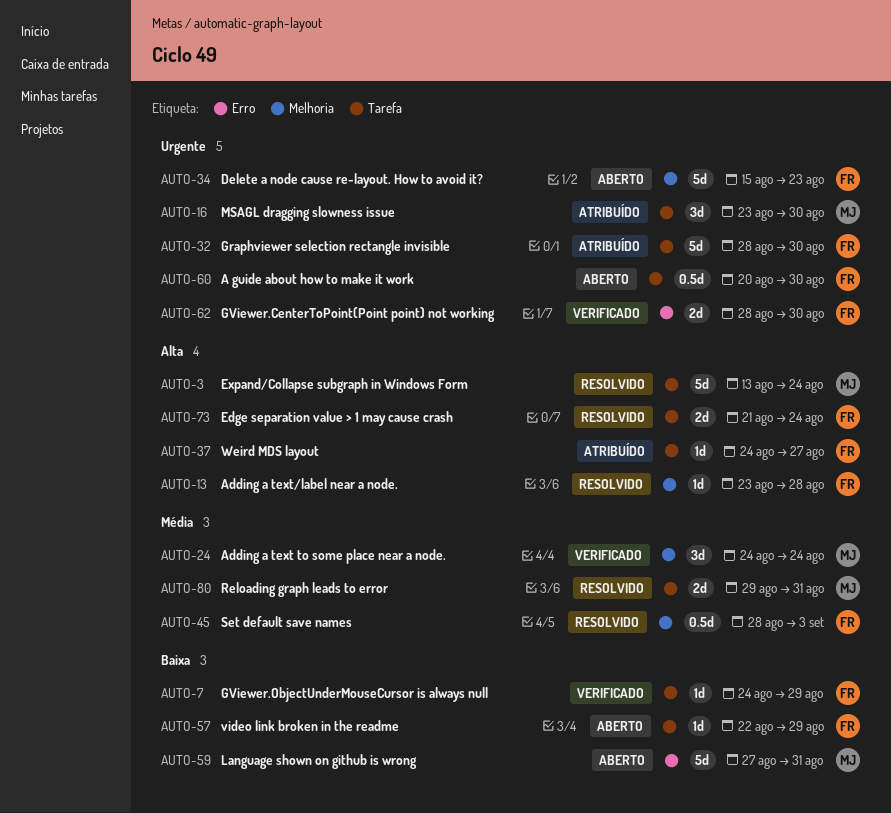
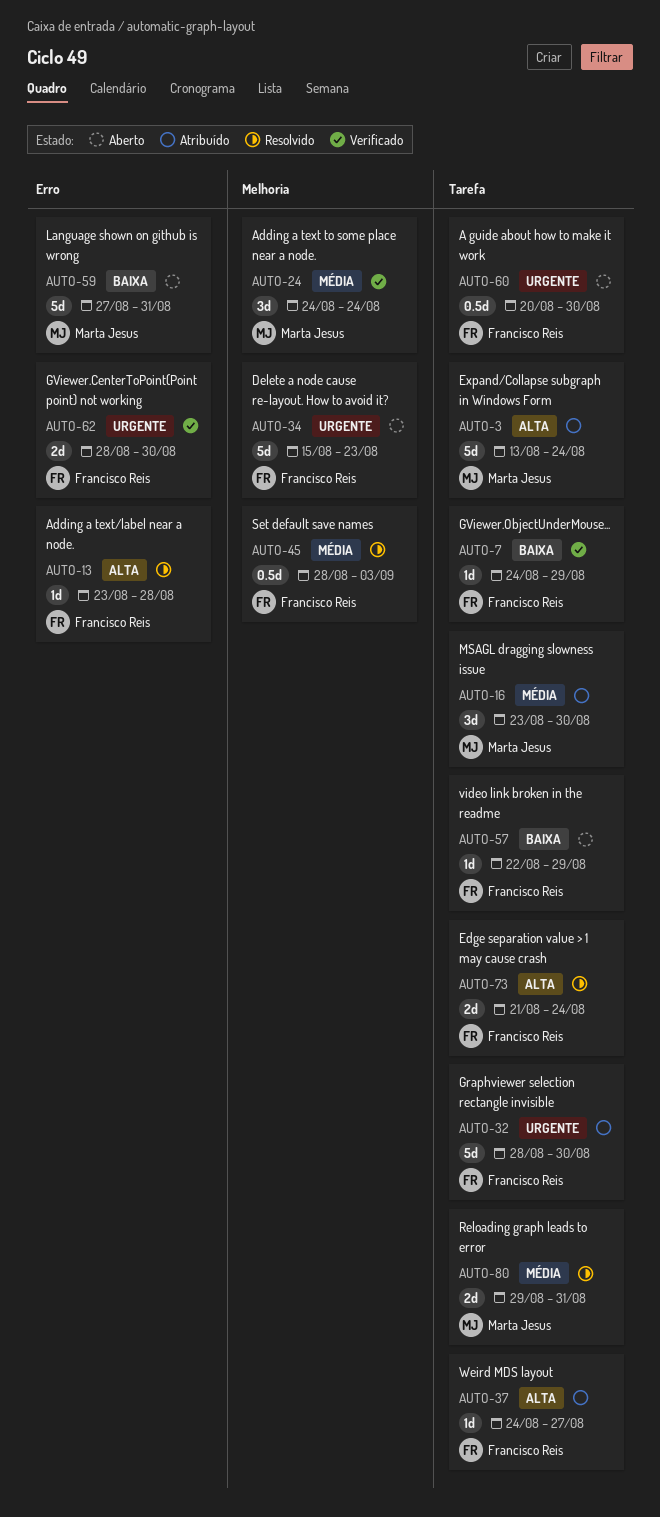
AUTO-3, status: Resolvido -> Atribuído
AUTO-13, label: Melhoria -> Erro
AUTO-16, priority: Urgente -> Média

